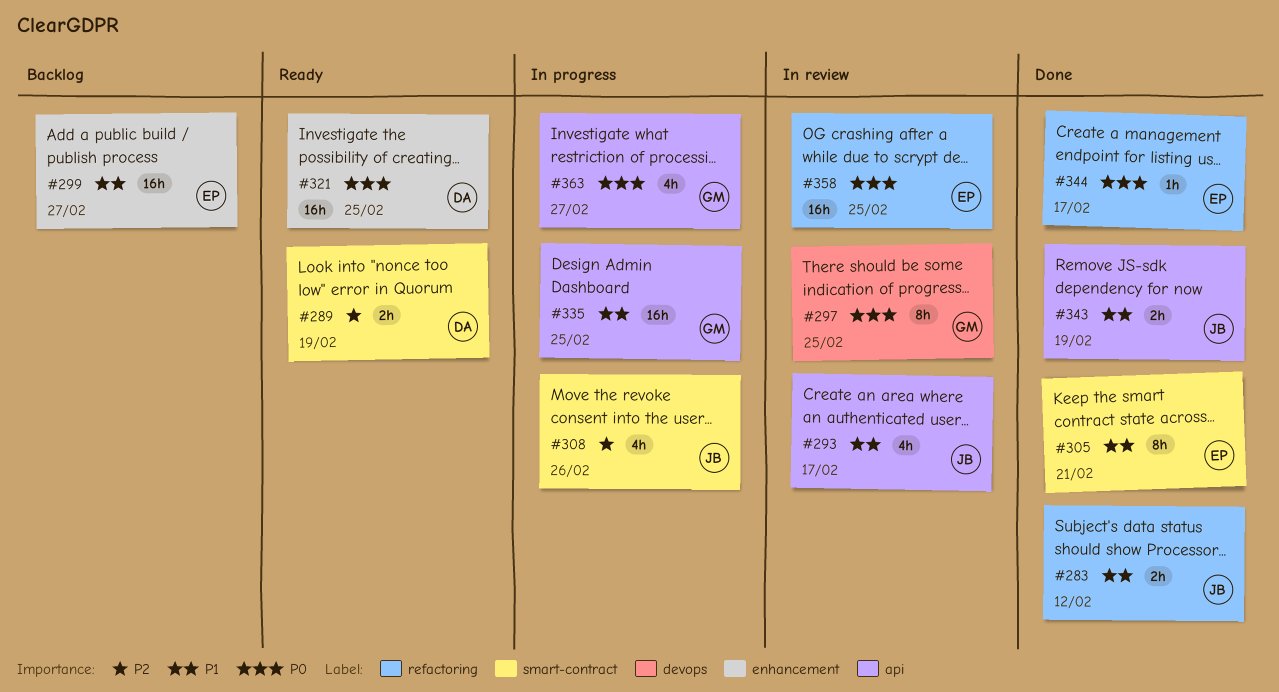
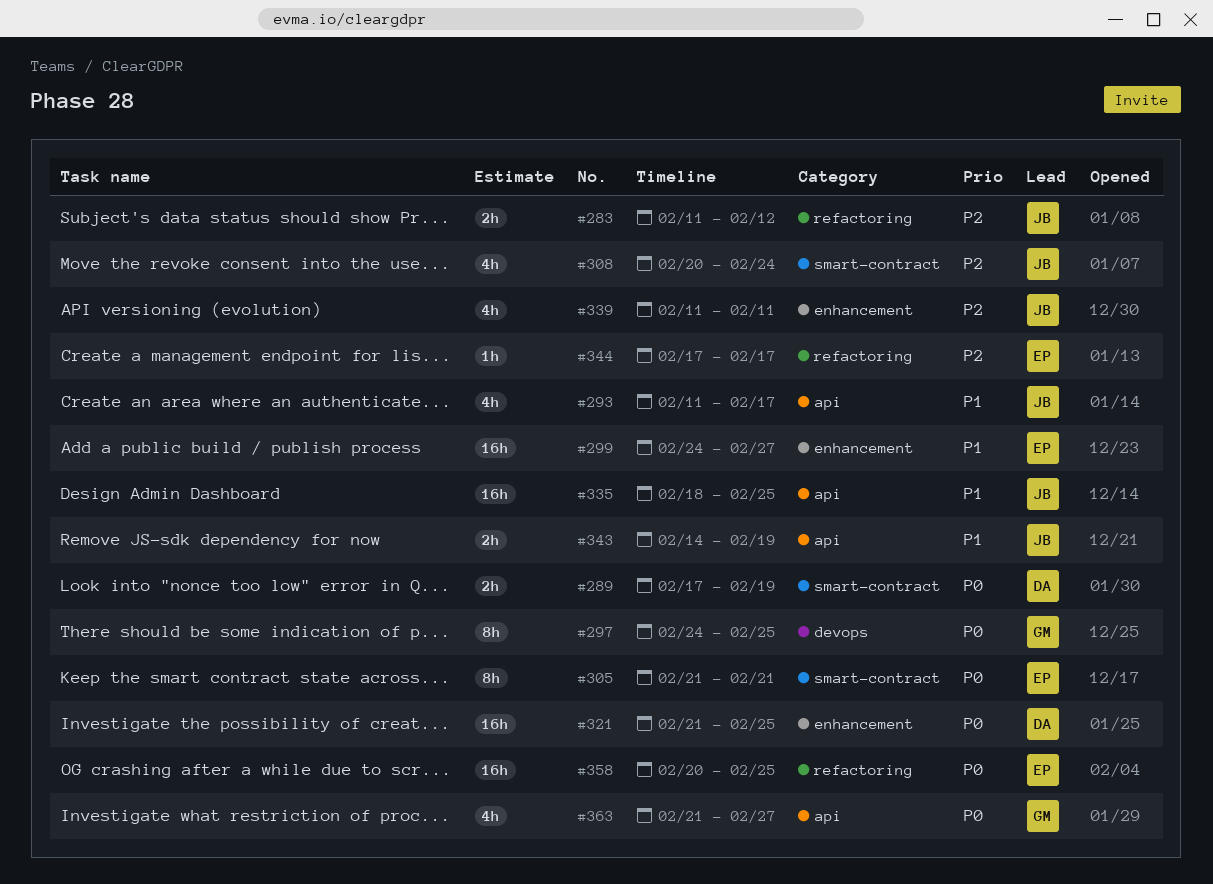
#283, priority: P1 -> P2
#289, priority: P2 -> P0
#305, priority: P1 -> P0
#308, due: Feb 26 -> Feb 24
#335, owner: GM -> JB
#339: none -> present
#344, priority: P0 -> P2

